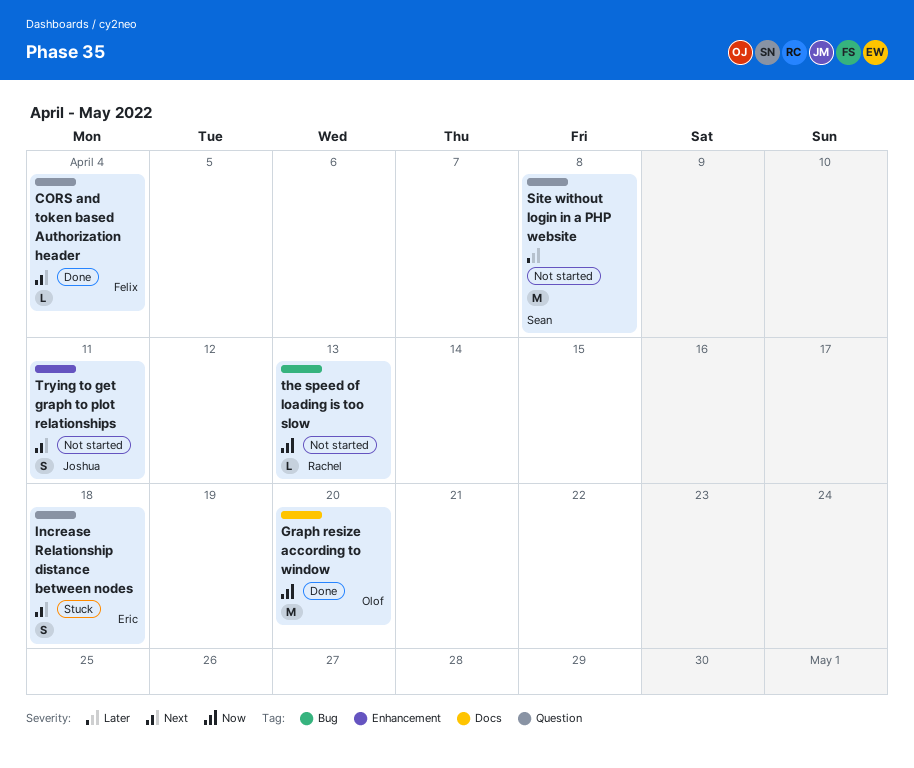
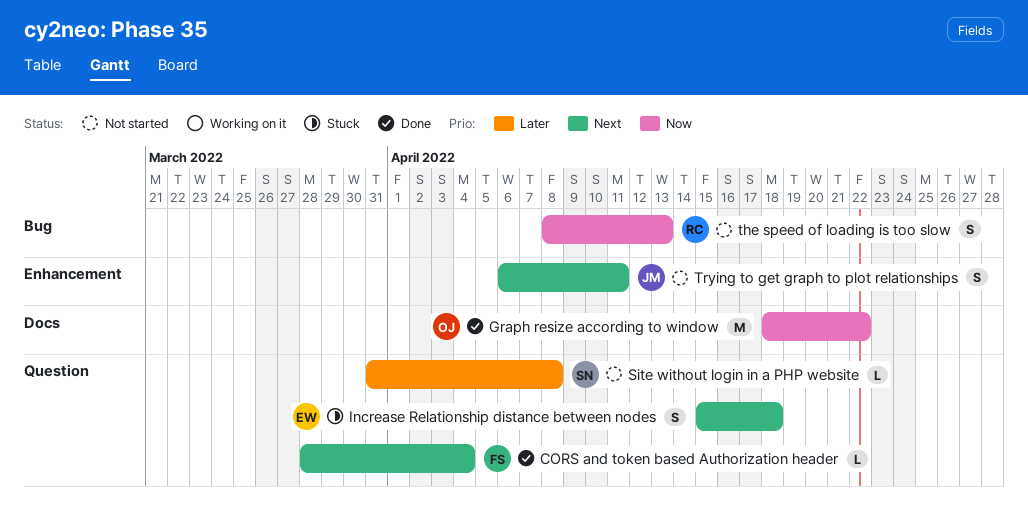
Graph resize according to window, due: Apr 20 -> Apr 22
Site without login in a PHP website, estimate: M -> L
the speed of loading is too slow, estimate: L -> S

